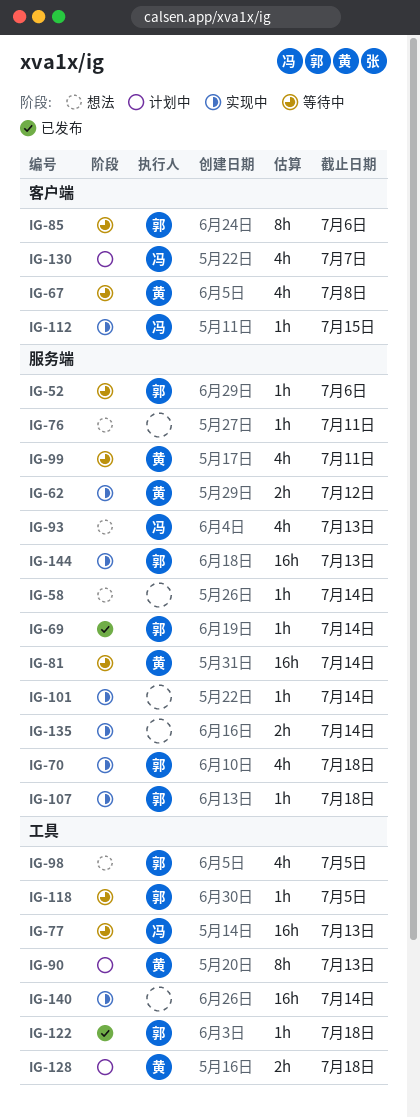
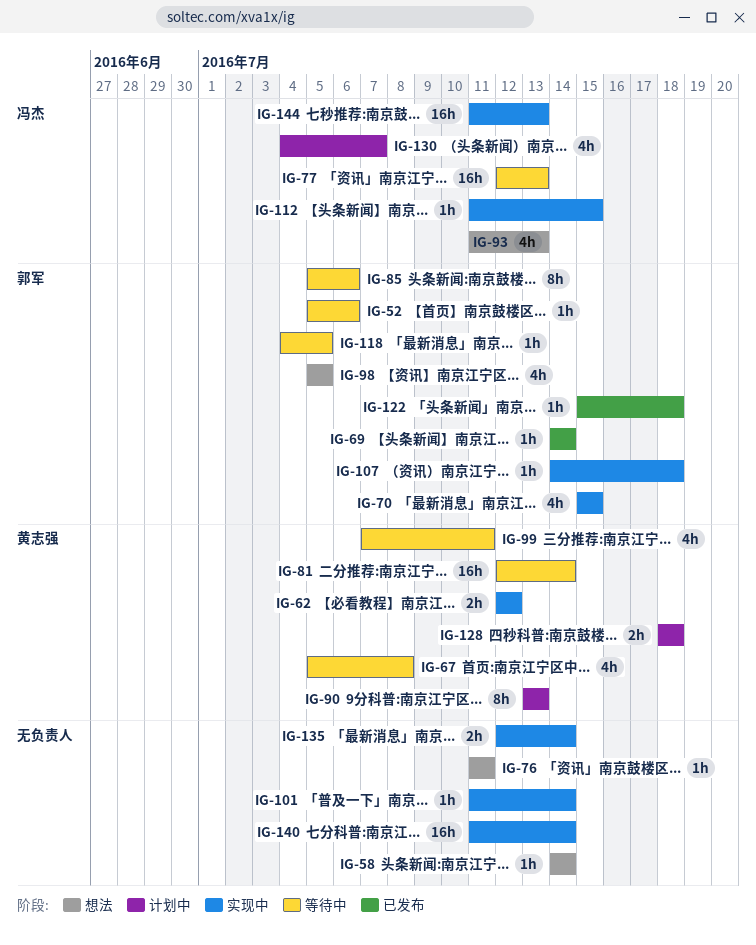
IG-70, due: Jul 18 -> Jul 15
IG-144, owner: 郭军 -> 冯杰

